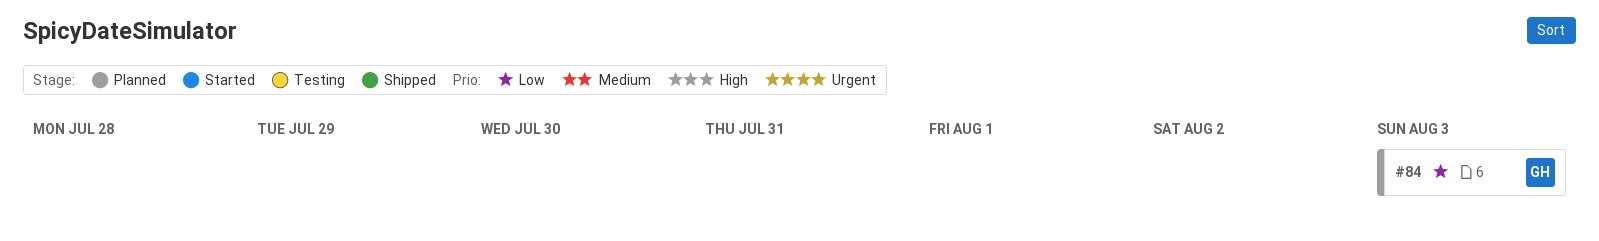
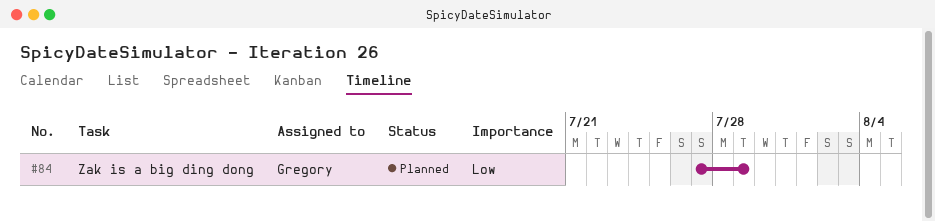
#84, due: Aug 3 -> Jul 29

